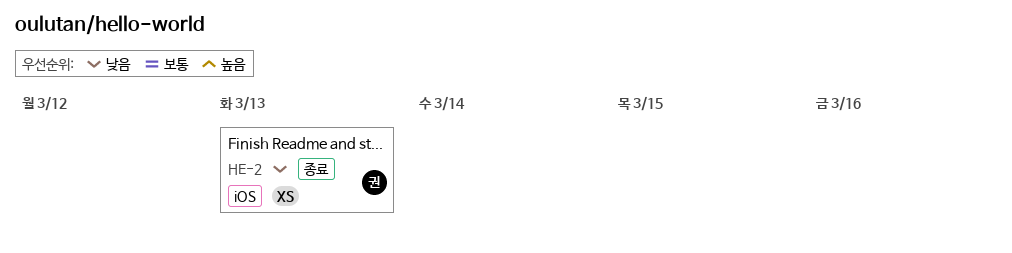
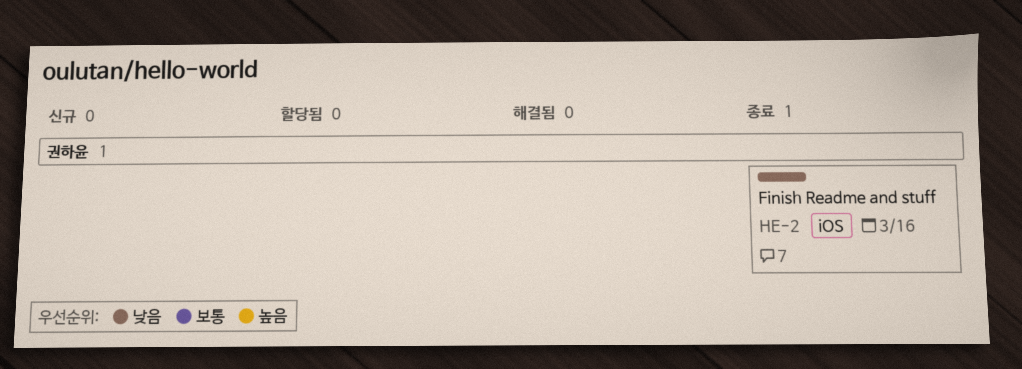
HE-2, due: Mar 13 -> Mar 16

